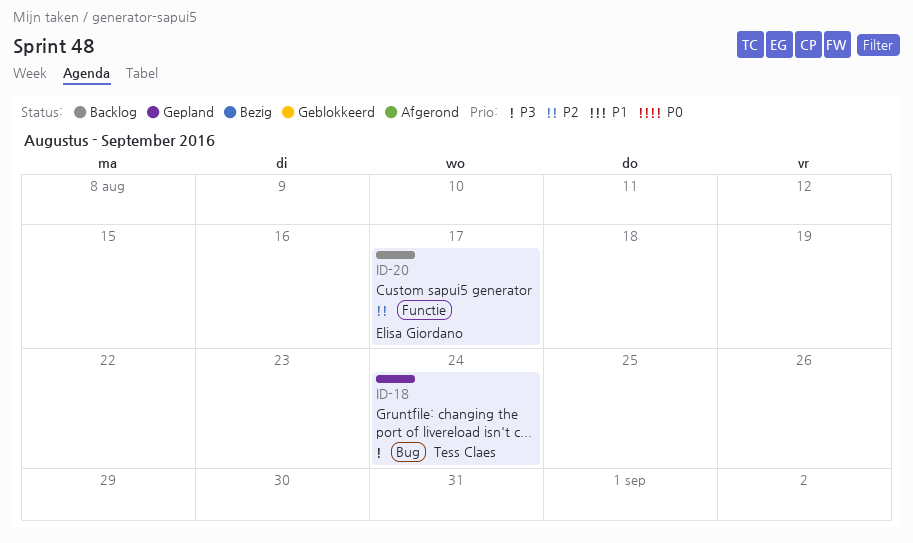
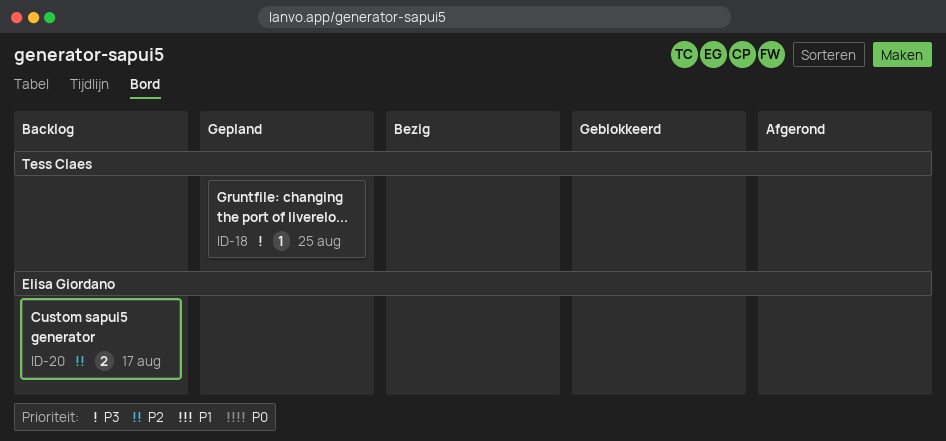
ID-18, due: Aug 24 -> Aug 25

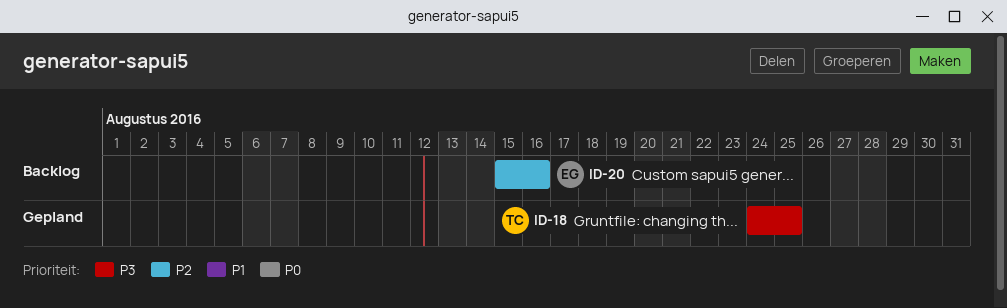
ID-20, due: Aug 17 -> Aug 16

